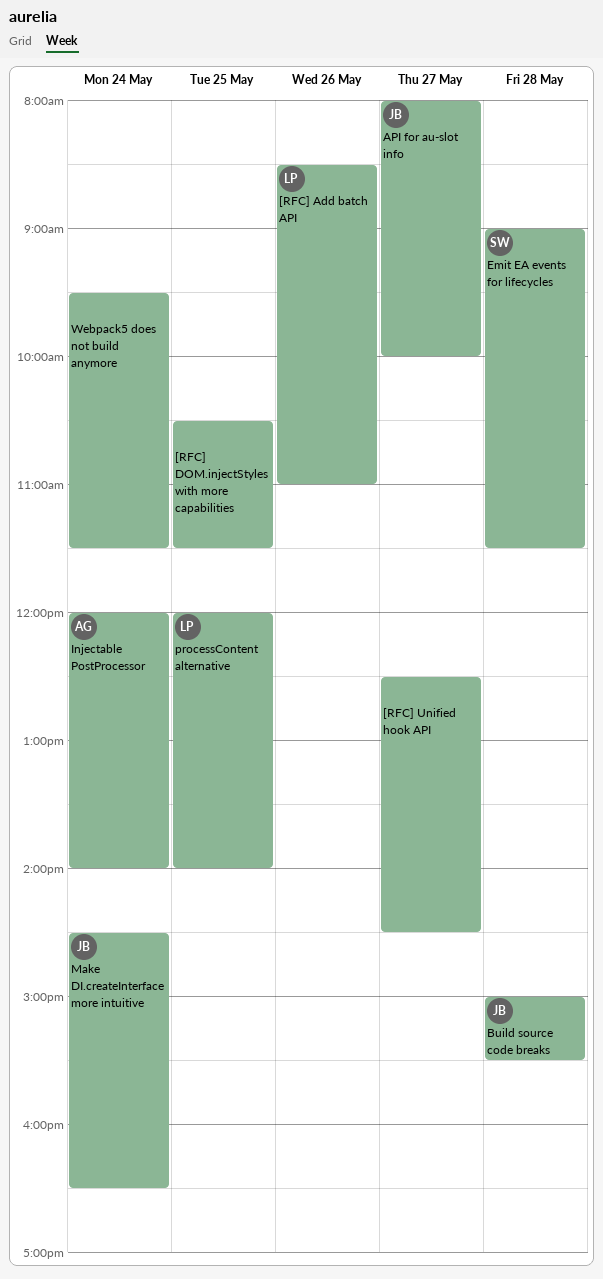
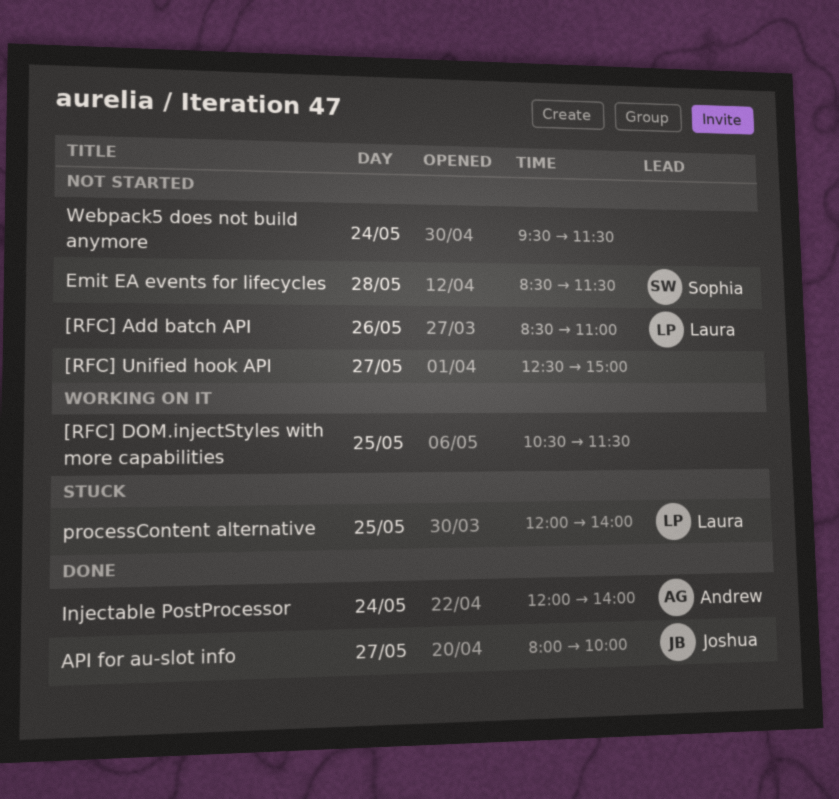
[RFC] Unified hook API, ends: 14:30 -> 15:00
Build source code breaks: present -> none
Emit EA events for lifecycles, begins: 09:00 -> 08:30
Make DI.createInterface more intuitive: present -> none

